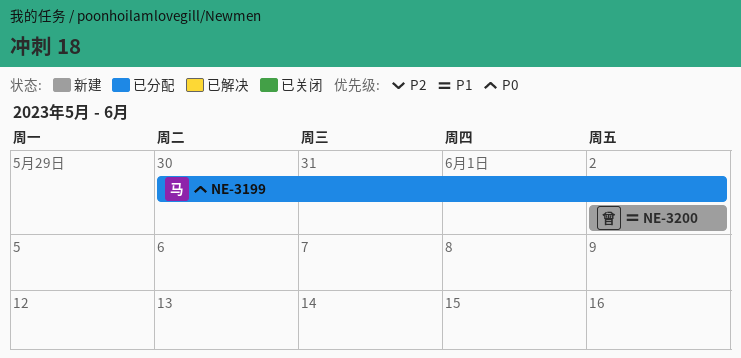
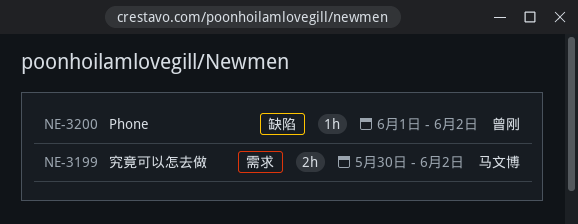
NE-3200, start: Jun 2 -> Jun 1

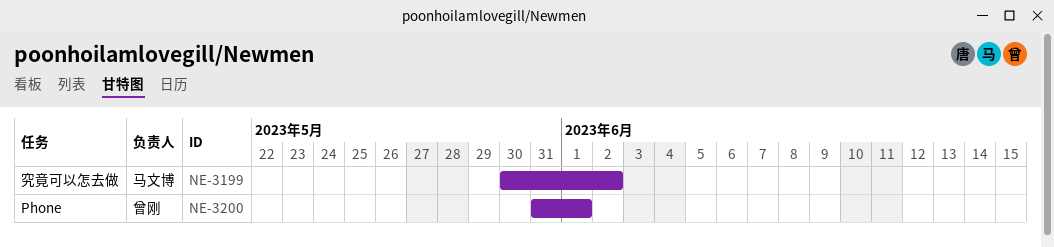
NE-3200, start: Jun 1 -> May 31
NE-3200, due: Jun 2 -> Jun 1

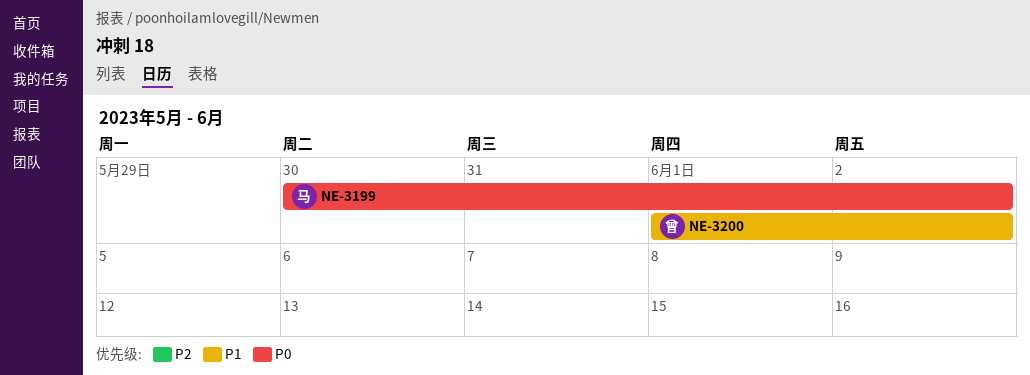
NE-3200, start: May 31 -> Jun 1
NE-3200, due: Jun 1 -> Jun 2

